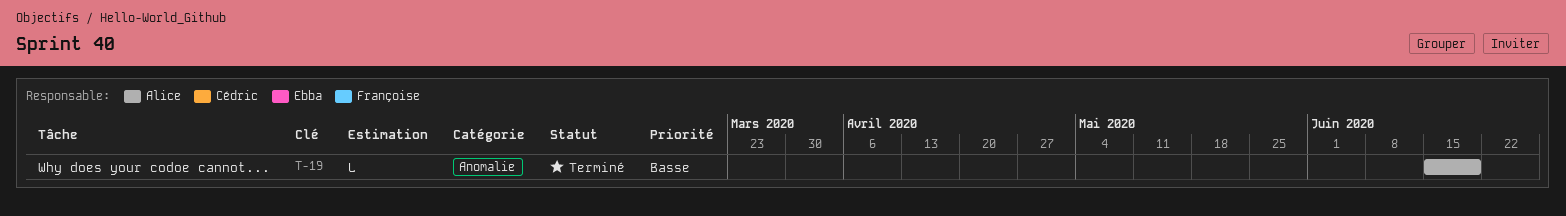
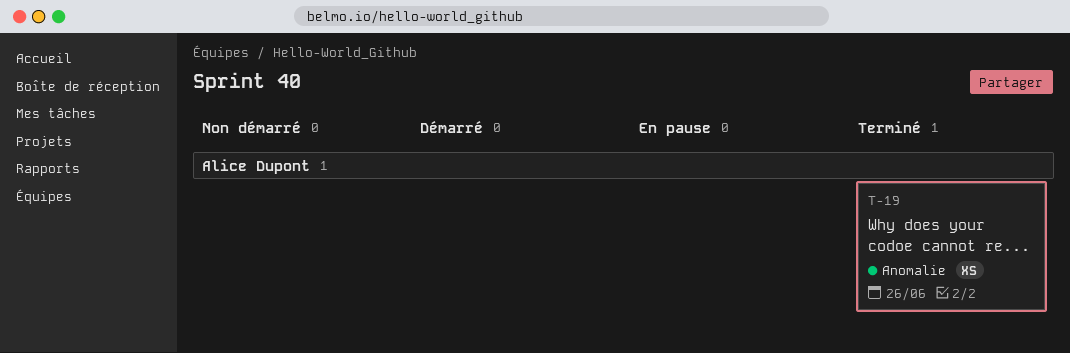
T-19, estimate: L -> XS
T-19, due: Jun 19 -> Jun 26

